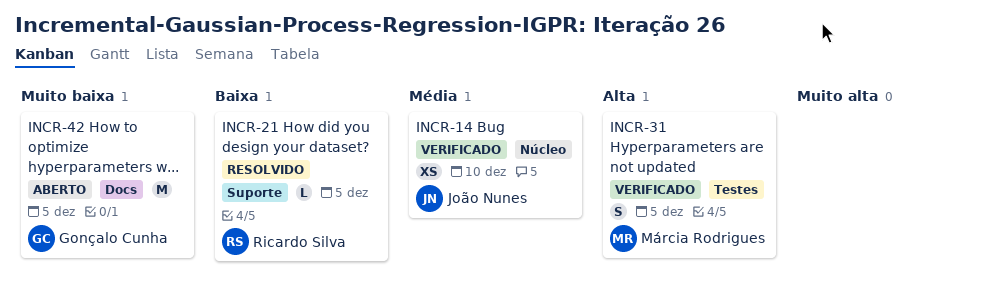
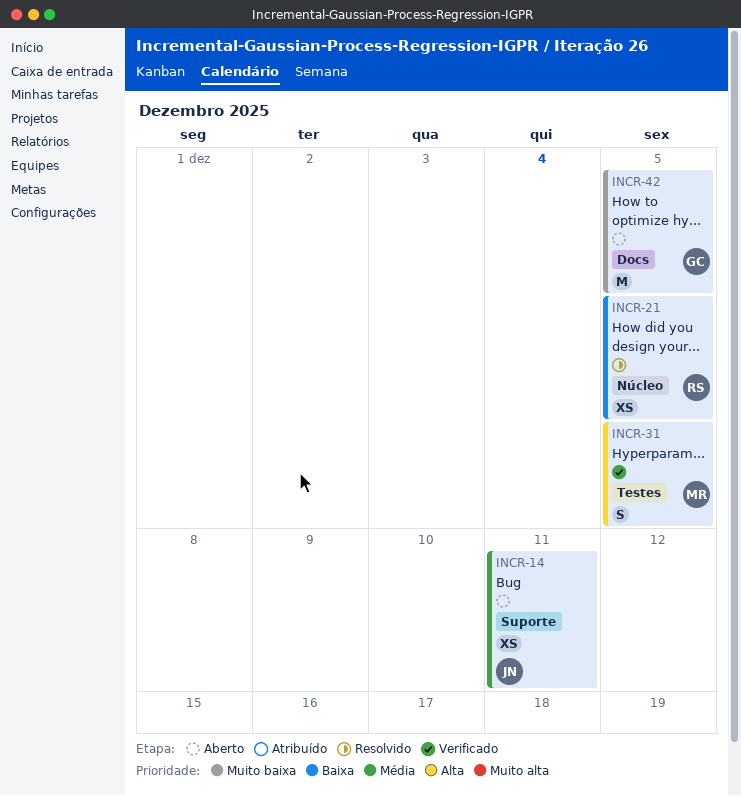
INCR-14, status: Verificado -> Aberto
INCR-14, label: Núcleo -> Suporte
INCR-14, due: Dec 10 -> Dec 11
INCR-21, label: Suporte -> Núcleo
INCR-21, estimate: L -> XS

